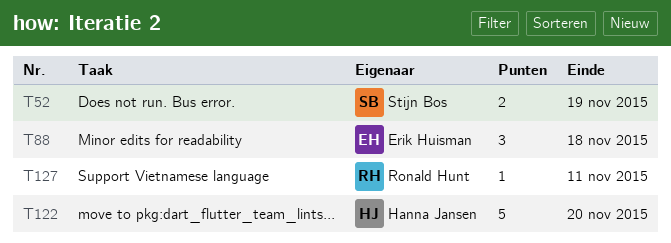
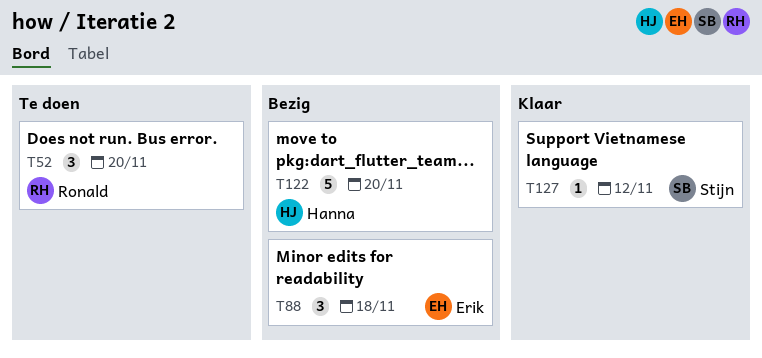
T52, owner: Stijn Bos -> Ronald Hunt
T52, estimate: 2 -> 3
T52, due: Nov 19 -> Nov 20
T127, owner: Ronald Hunt -> Stijn Bos
T127, due: Nov 11 -> Nov 12

